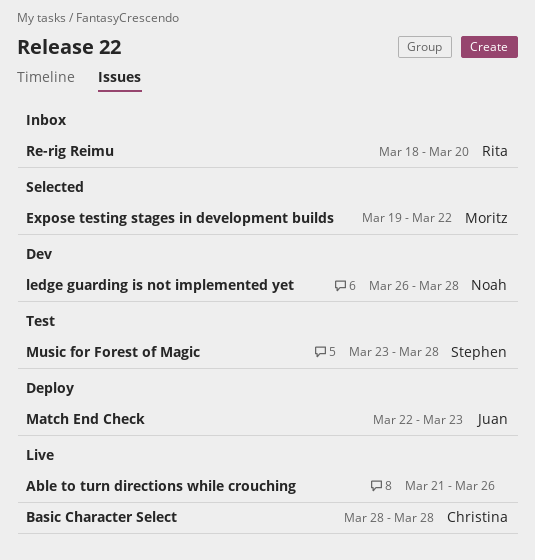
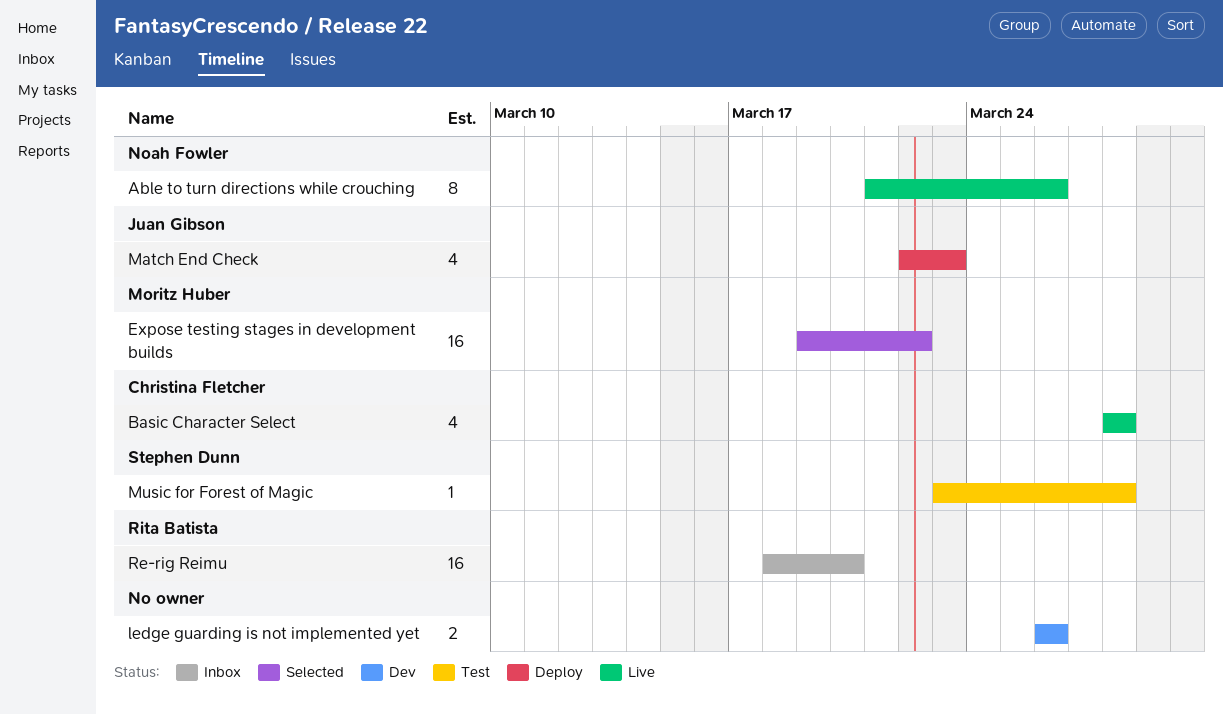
Able to turn directions while crouching, owner: none -> Noah Fowler
ledge guarding is not implemented yet, owner: Noah Fowler -> none
ledge guarding is not implemented yet, due: Mar 28 -> Mar 26

